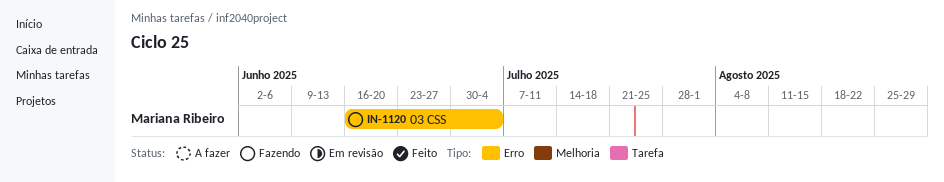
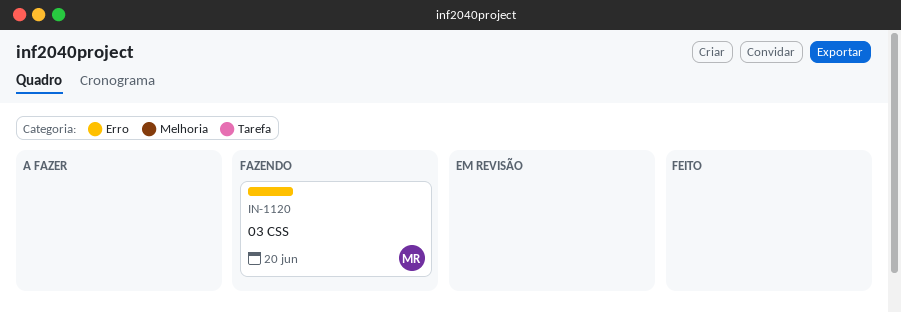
IN-1120, due: Jul 4 -> Jun 20

